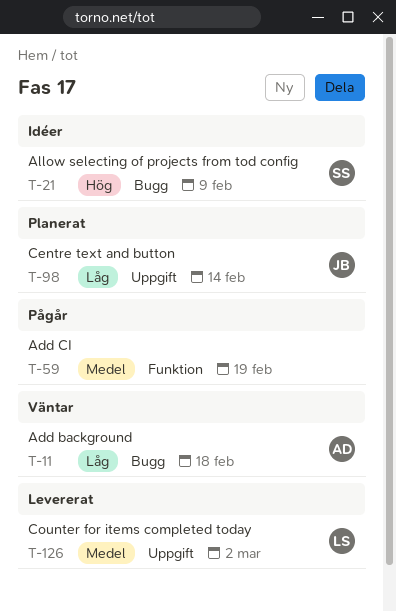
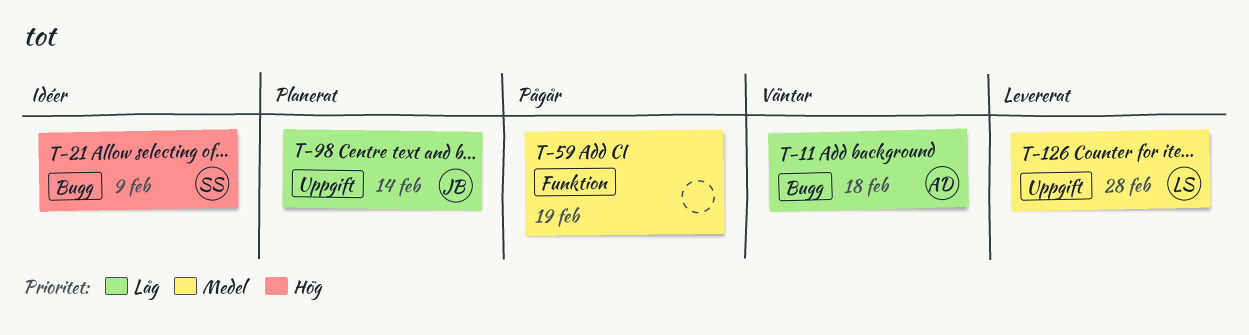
T-126, due: Mar 2 -> Feb 28

